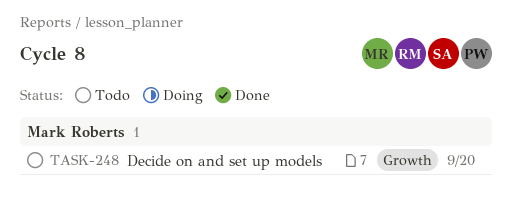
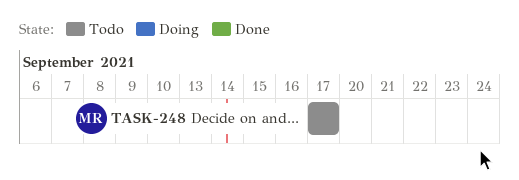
TASK-248, due: Sep 20 -> Sep 17

